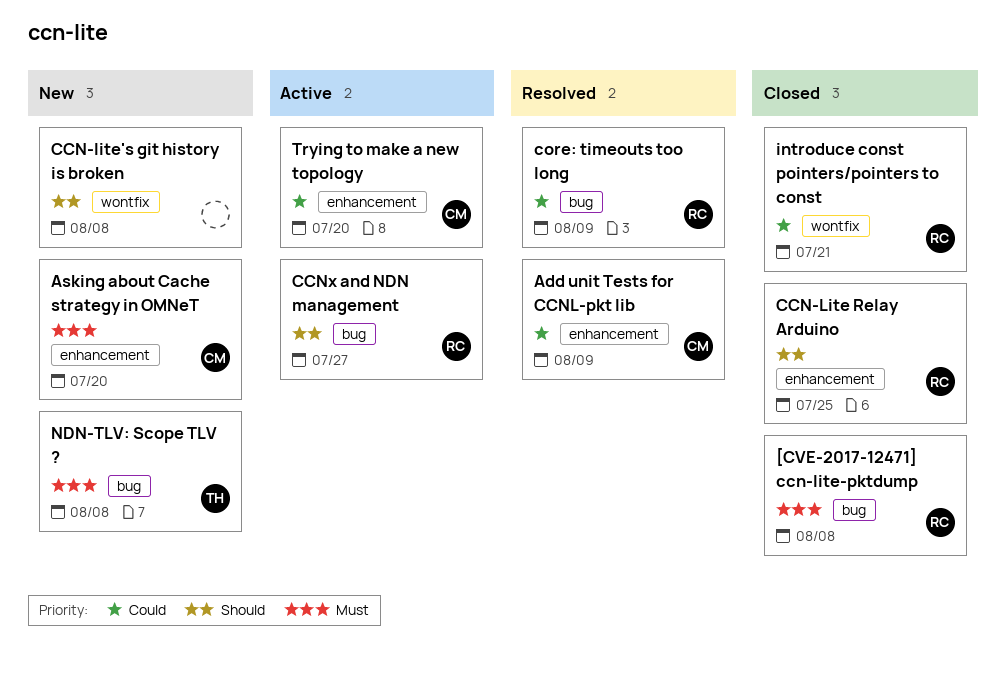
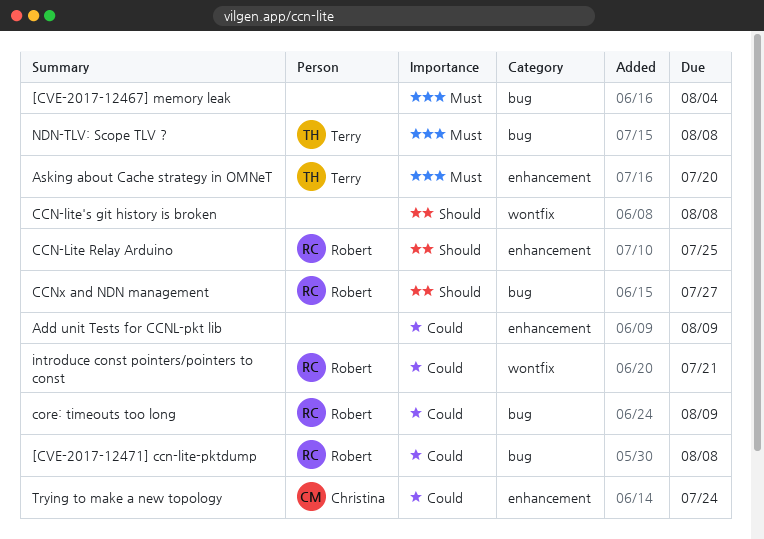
[CVE-2017-12467] memory leak: none -> present
[CVE-2017-12471] ccn-lite-pktdump, priority: Must -> Could
Add unit Tests for CCNL-pkt lib, owner: Christina -> none
Asking about Cache strategy in OMNeT, owner: Christina -> Terry
Trying to make a new topology, due: Jul 20 -> Jul 24

